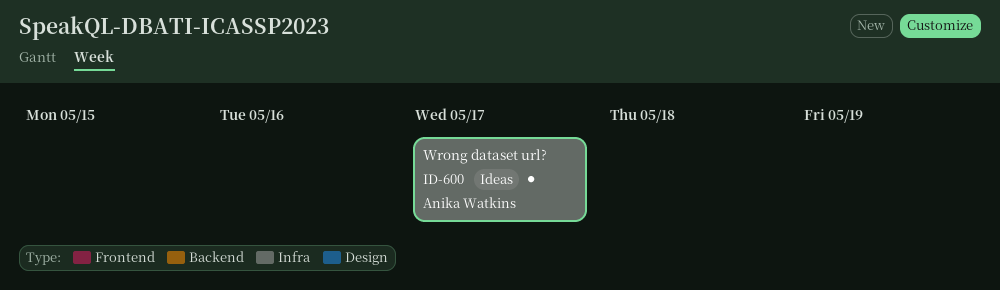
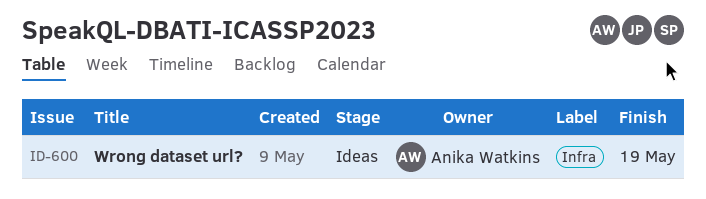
ID-600, due: May 17 -> May 19

